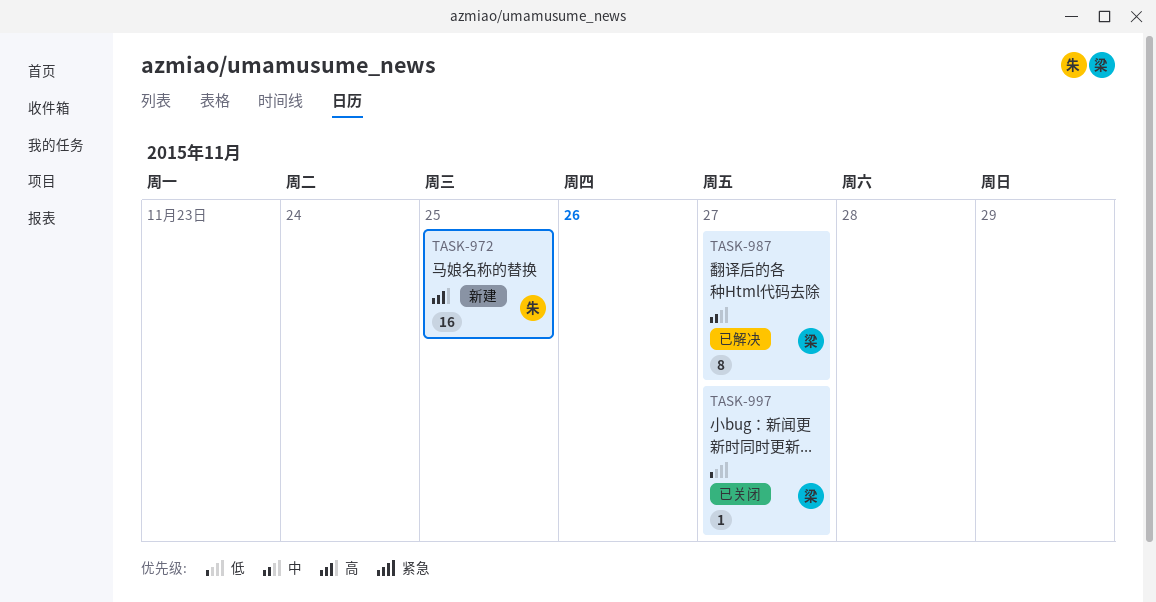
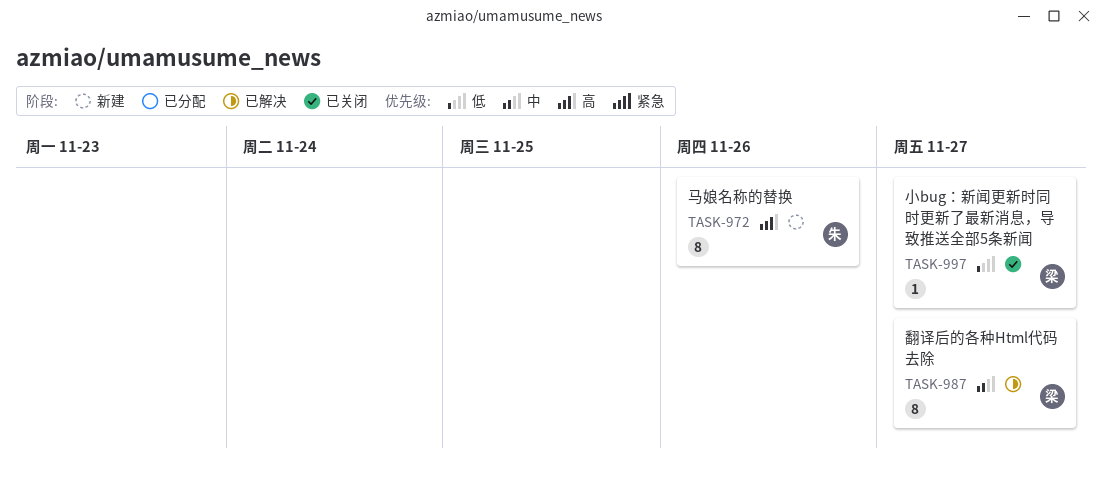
TASK-972, estimate: 16 -> 8
TASK-972, due: Nov 25 -> Nov 26

